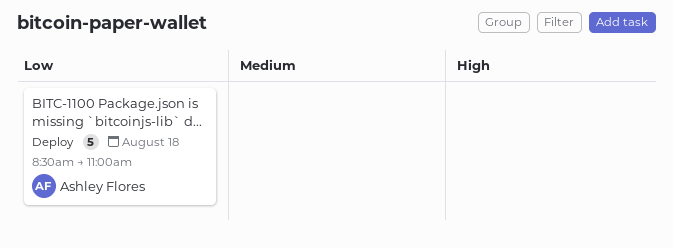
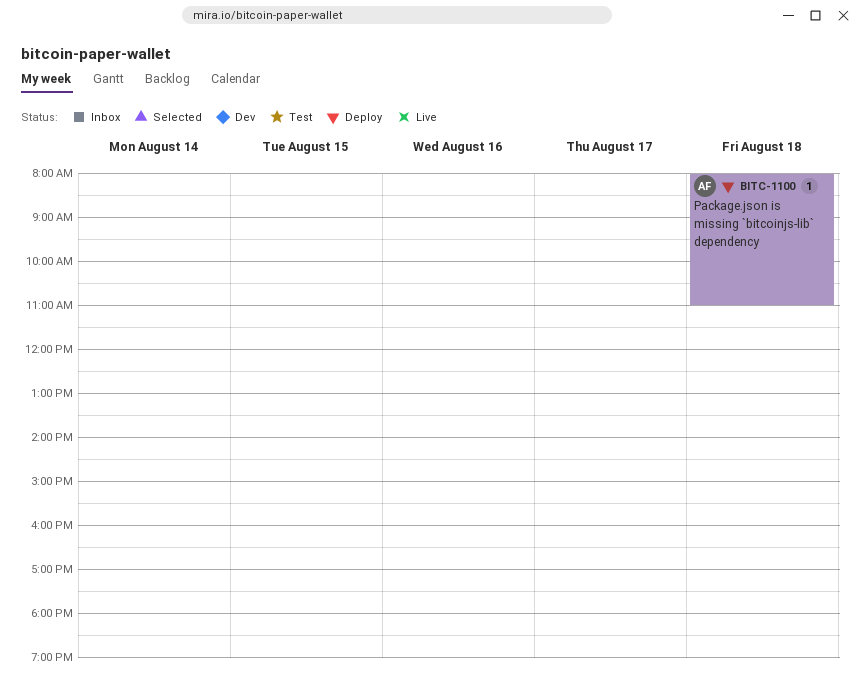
BITC-1100, estimate: 5 -> 1
BITC-1100, begins: 08:30 -> 08:00

